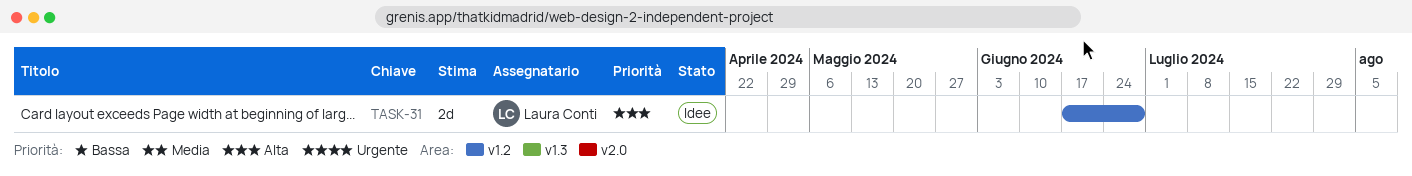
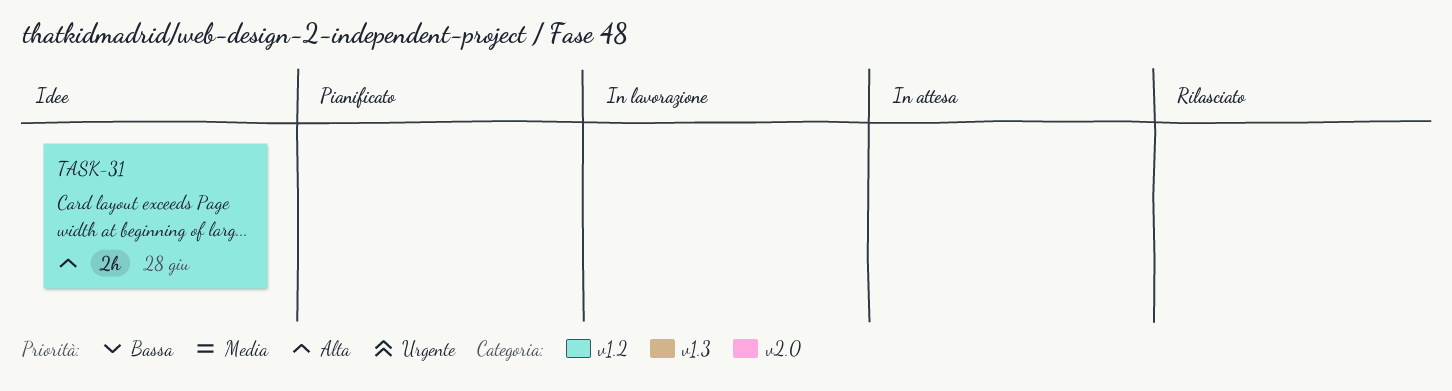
TASK-31, estimate: 2d -> 2h

